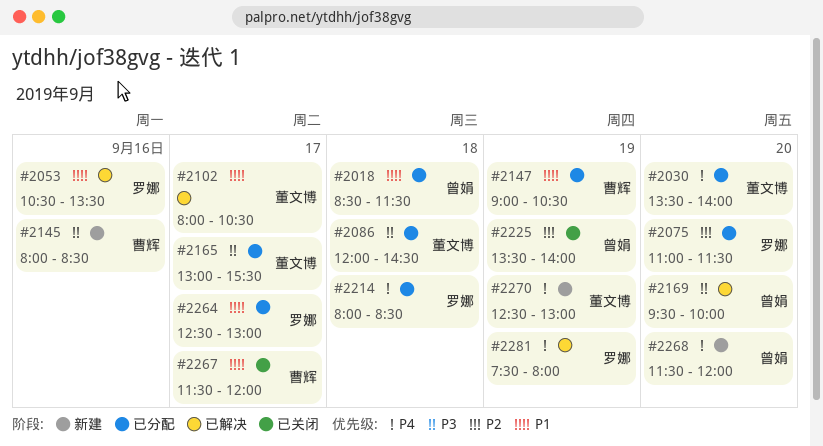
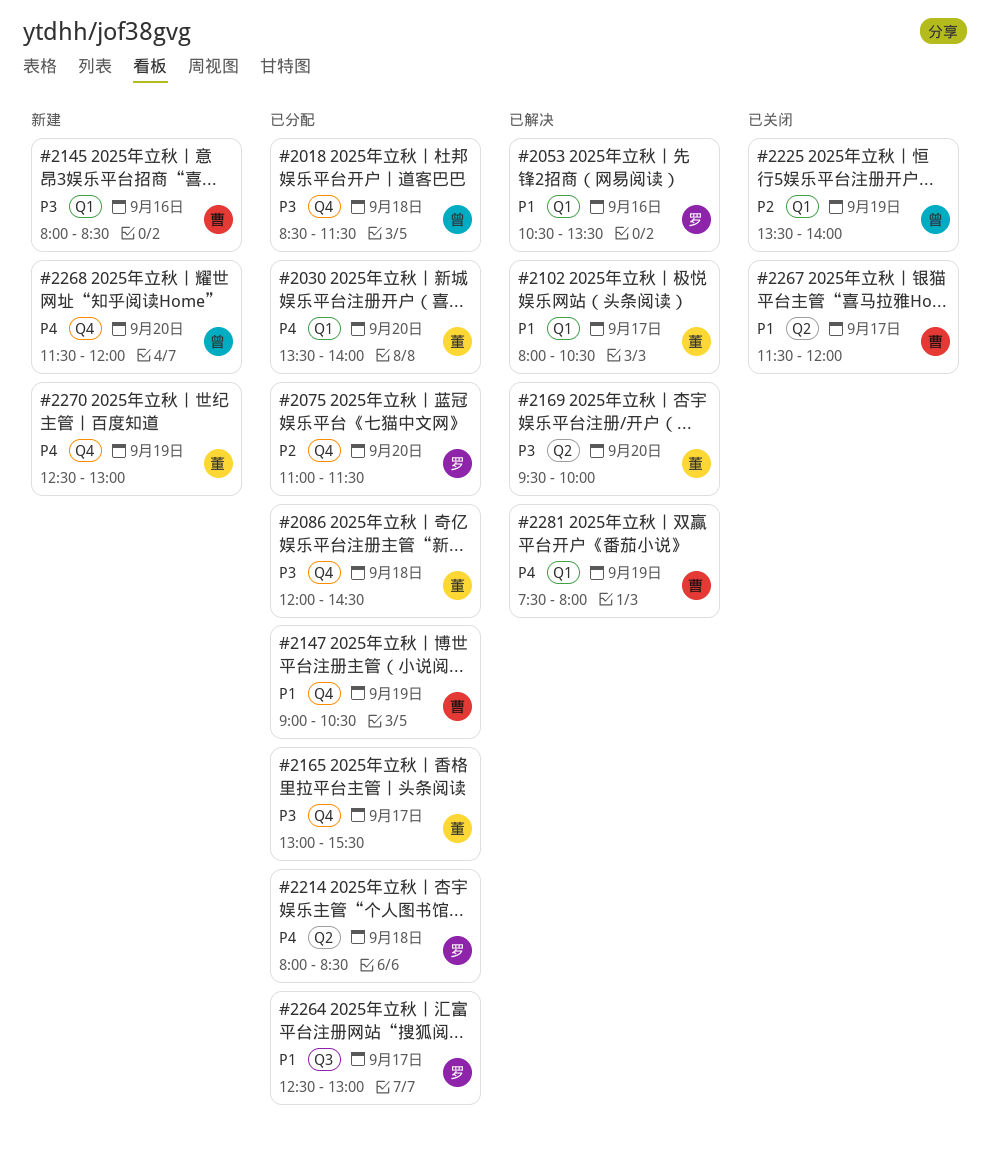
#2018, priority: P1 -> P3
#2169, owner: 曾娟 -> 董文博
#2281, owner: 罗娜 -> 曹辉

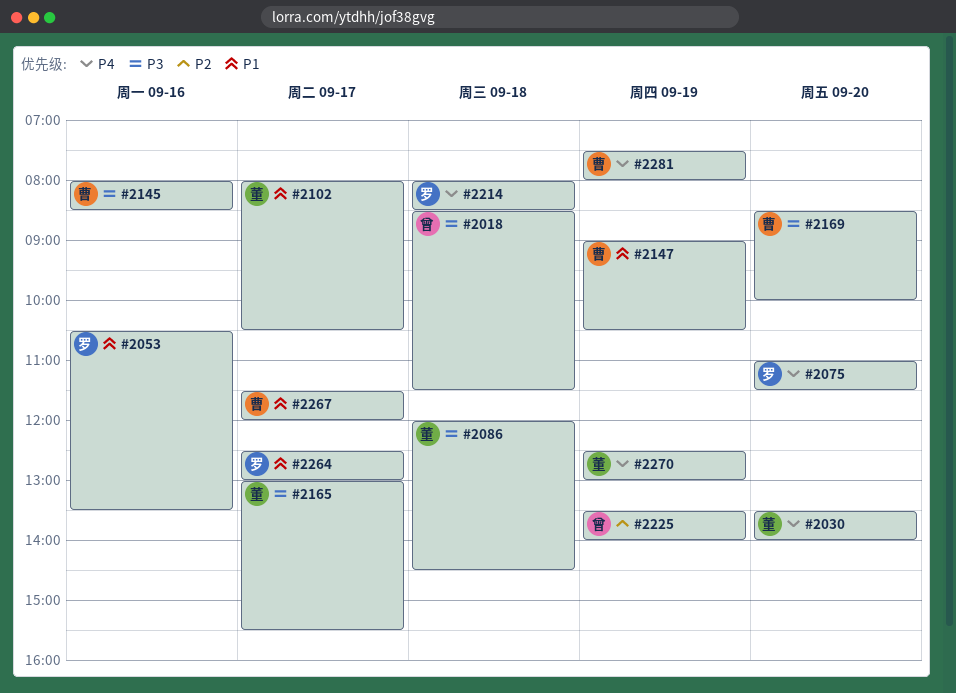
#2075, priority: P2 -> P4
#2169, owner: 董 -> 曹
#2169, begins: 09:30 -> 08:30
#2268: present -> none

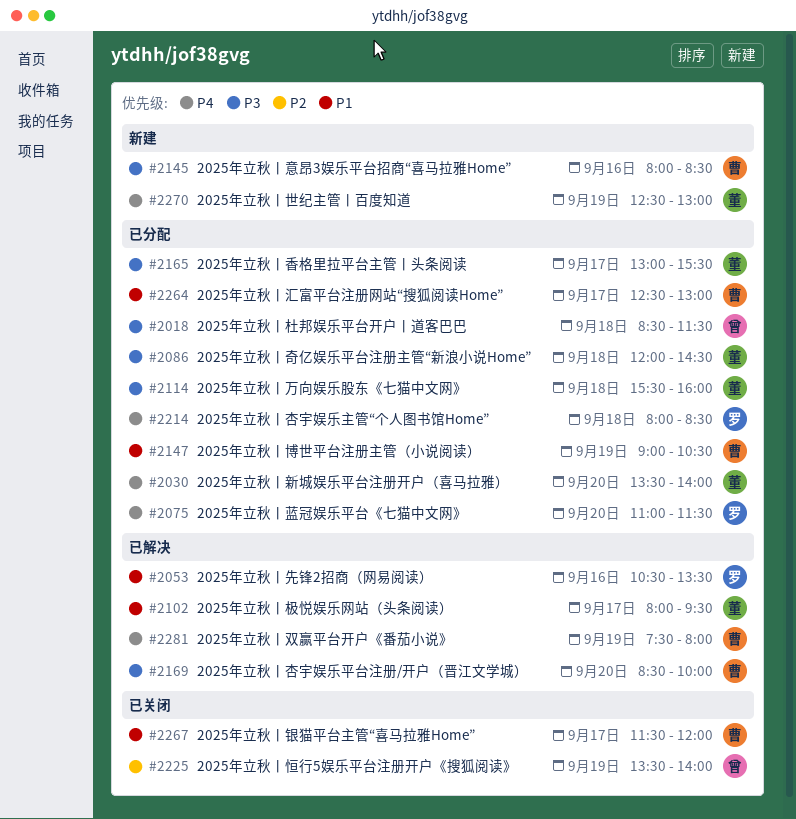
#2102, ends: 10:30 -> 09:30
#2114: none -> present
#2264, owner: 罗 -> 曹

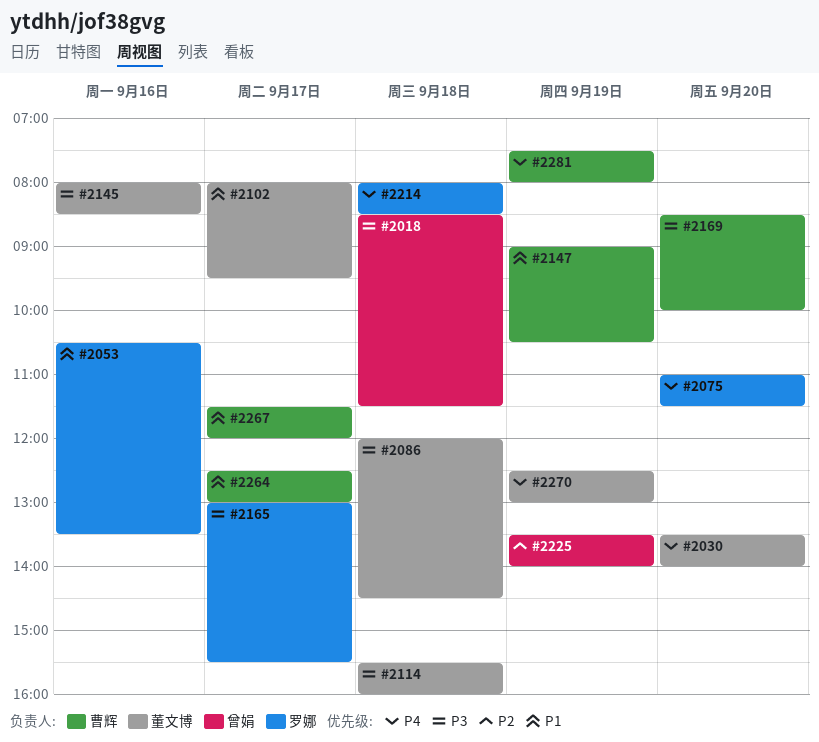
#2145, owner: 曹辉 -> 董文博
#2165, owner: 董文博 -> 罗娜

